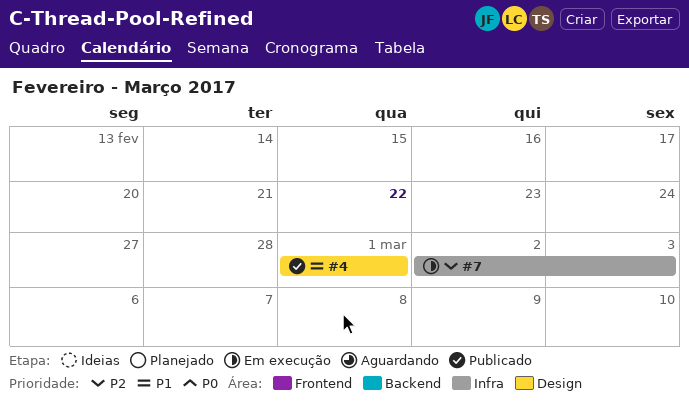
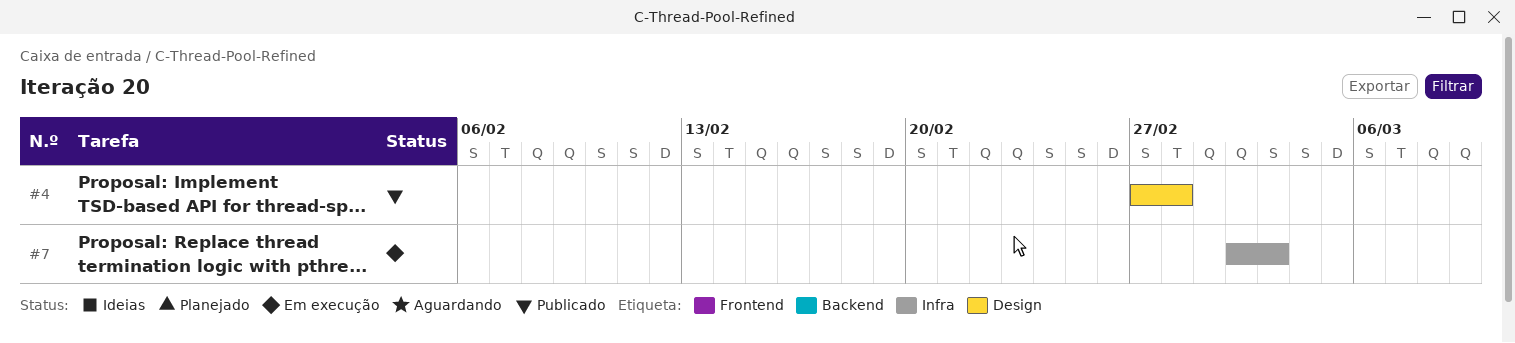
#4, start: Mar 1 -> Feb 27
#4, due: Mar 1 -> Feb 28

